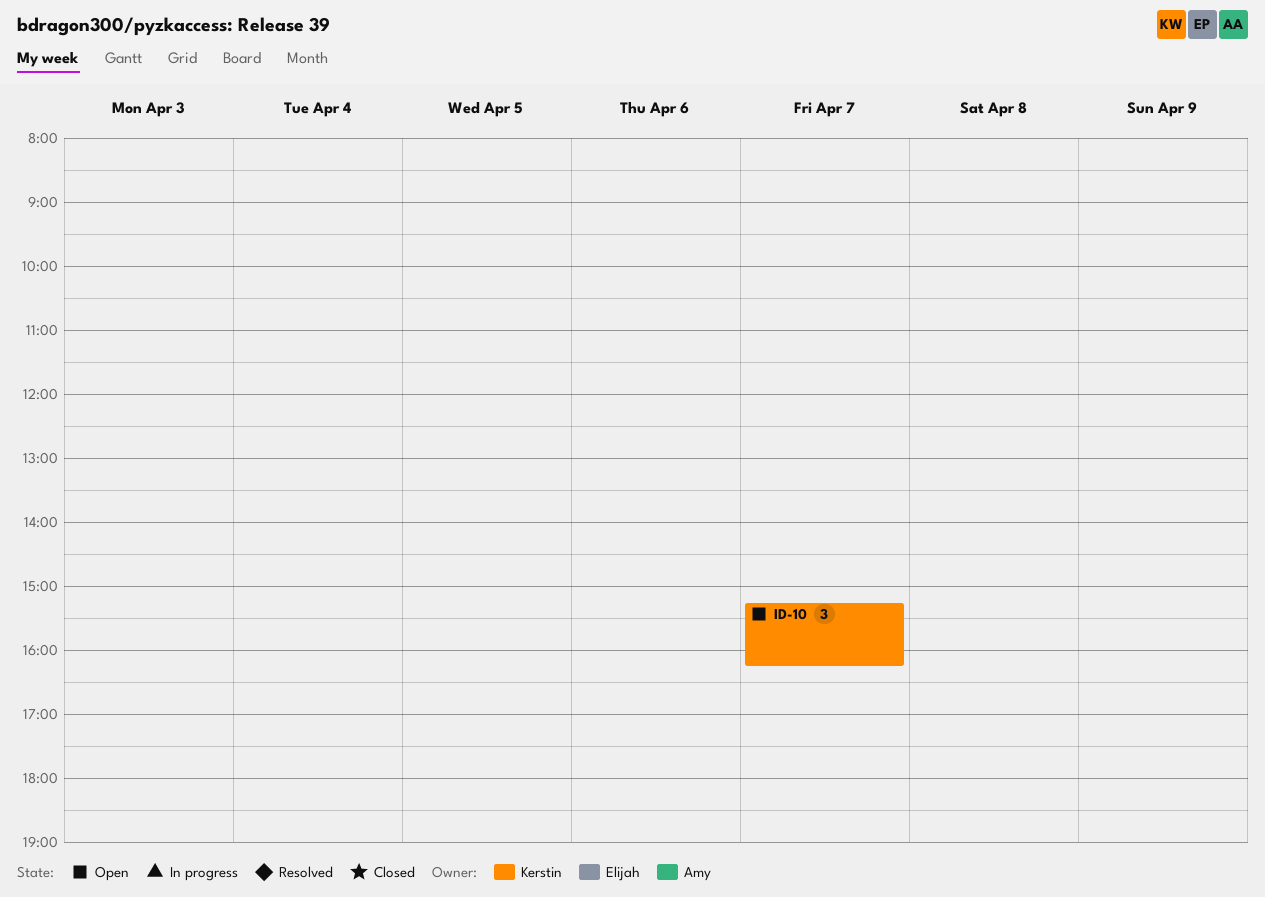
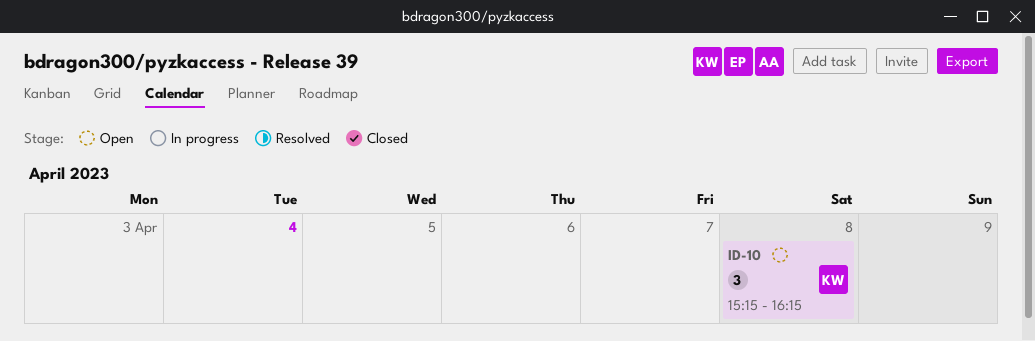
ID-10, day: Apr 7 -> Apr 8

